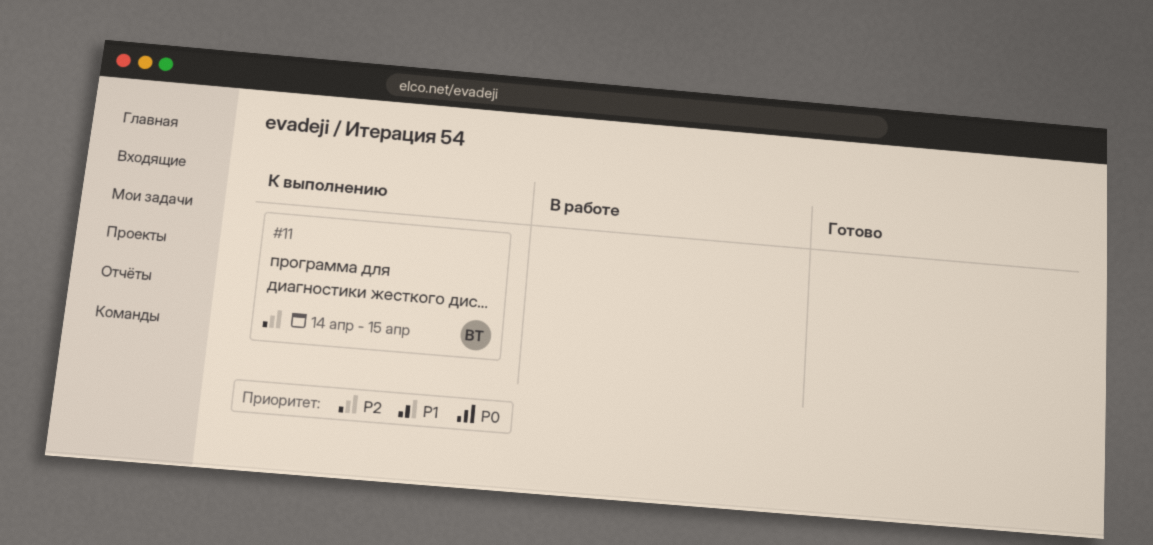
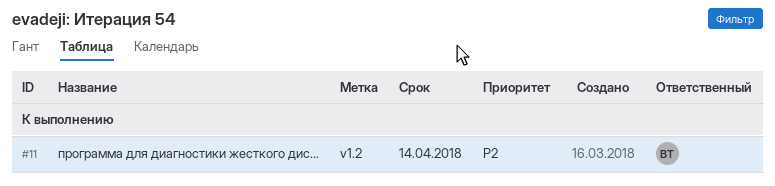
#11, due: Apr 15 -> Apr 14

